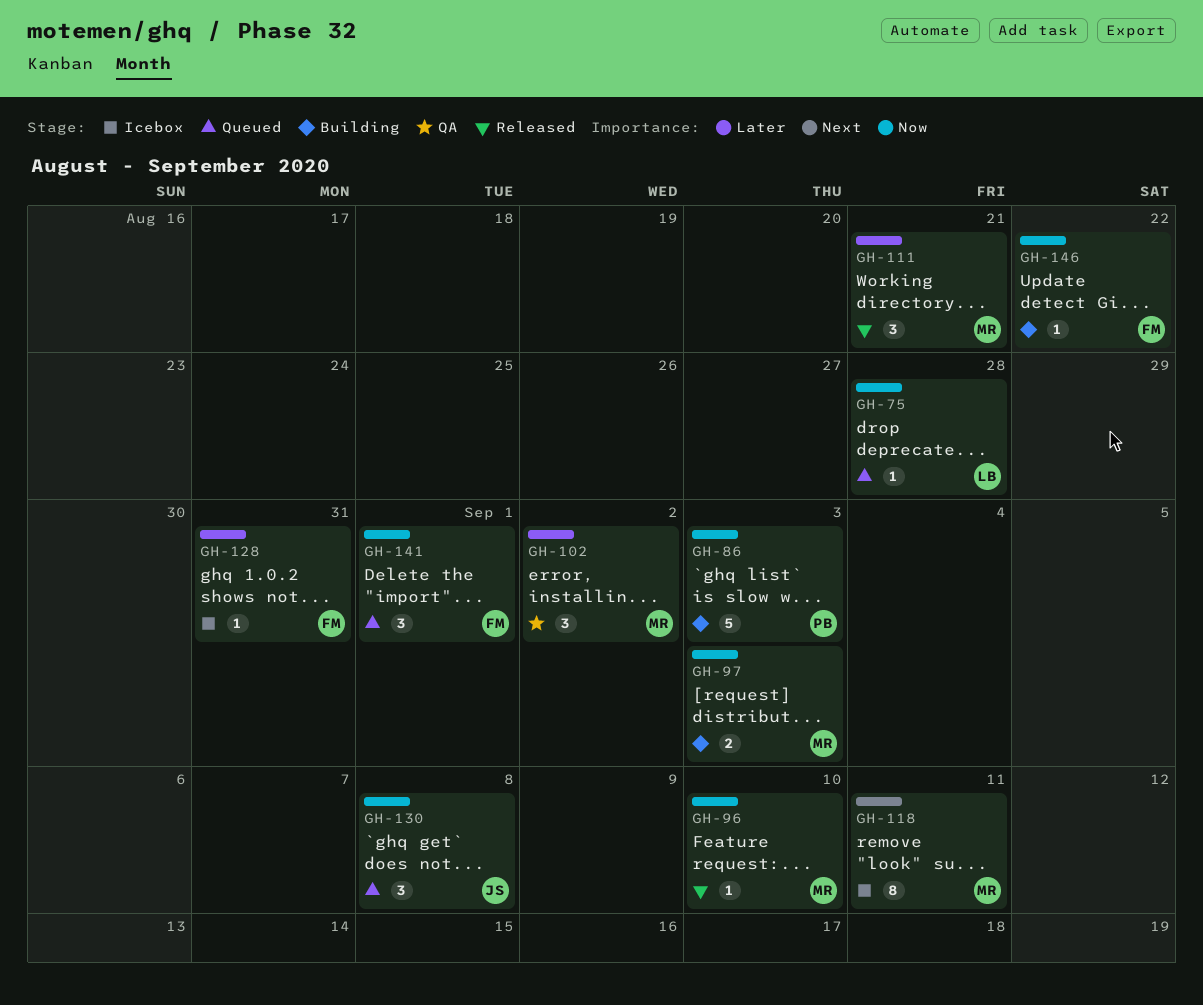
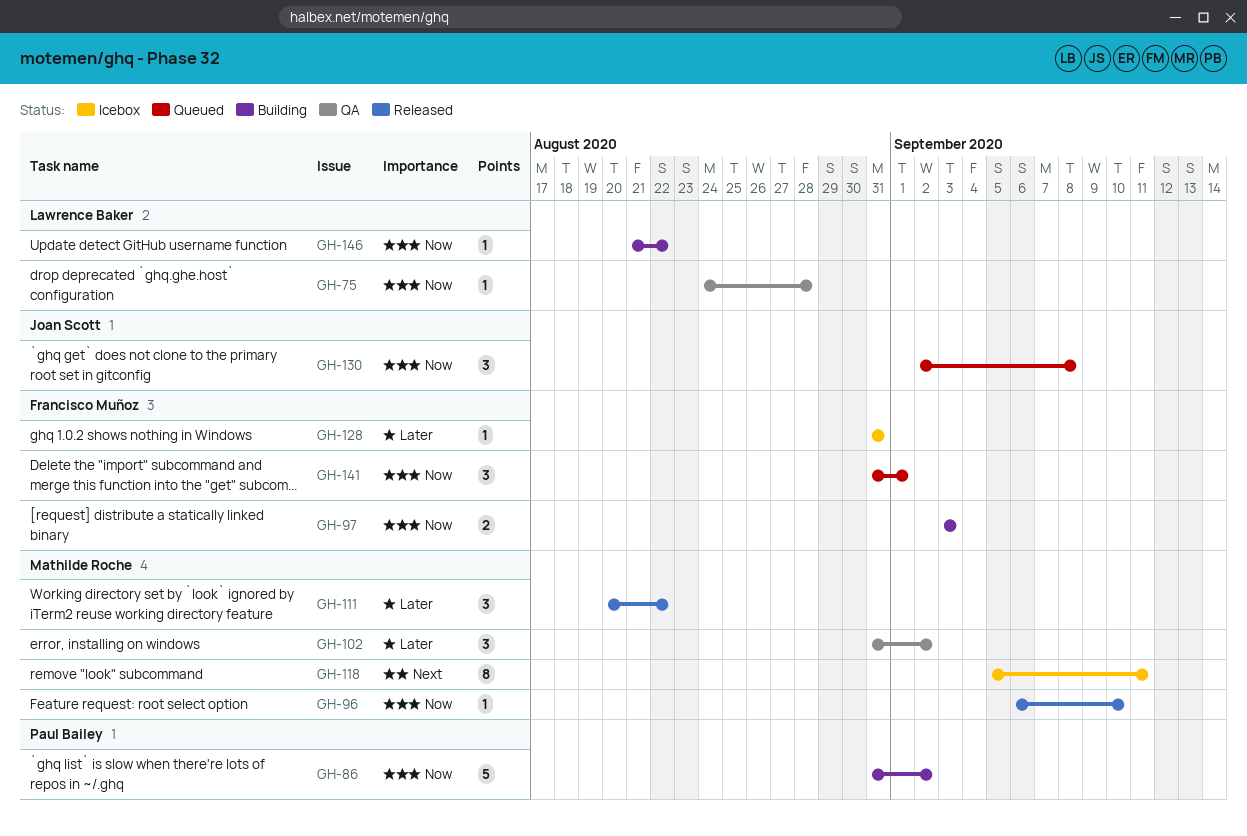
GH-75, status: Queued -> QA
GH-86, due: Sep 3 -> Sep 2
GH-97, owner: Mathilde Roche -> Francisco Muñoz
GH-111, due: Aug 21 -> Aug 22
GH-146, owner: Francisco Muñoz -> Lawrence Baker

